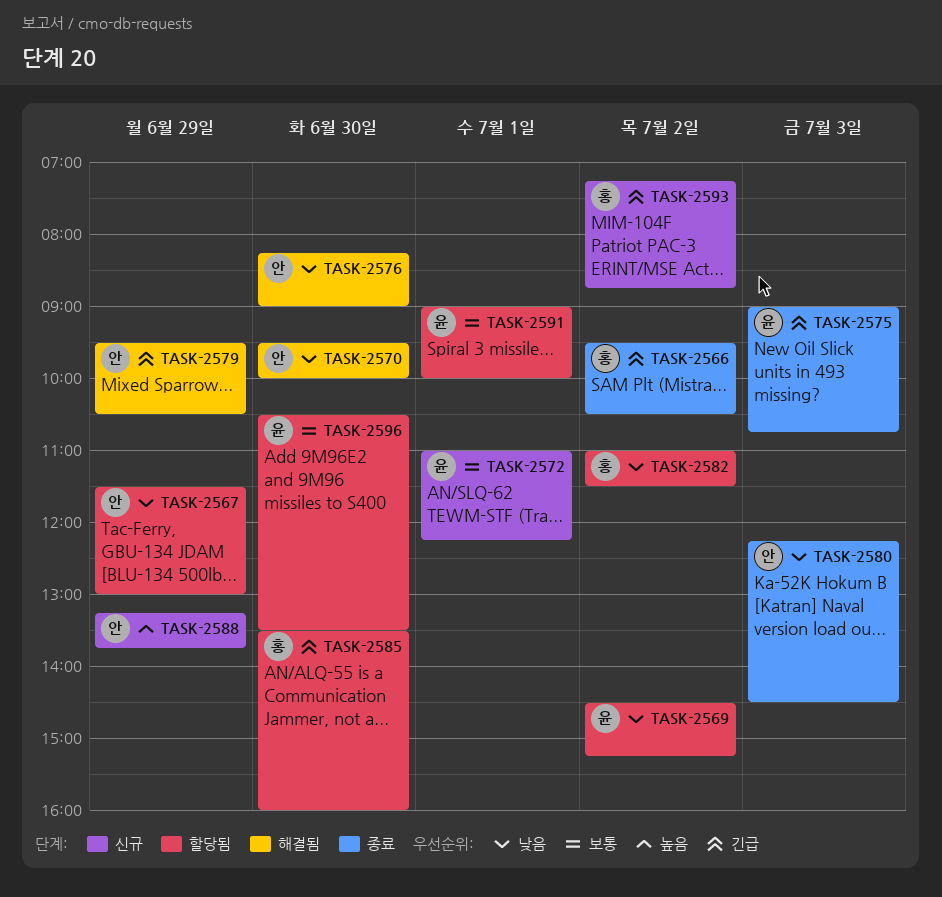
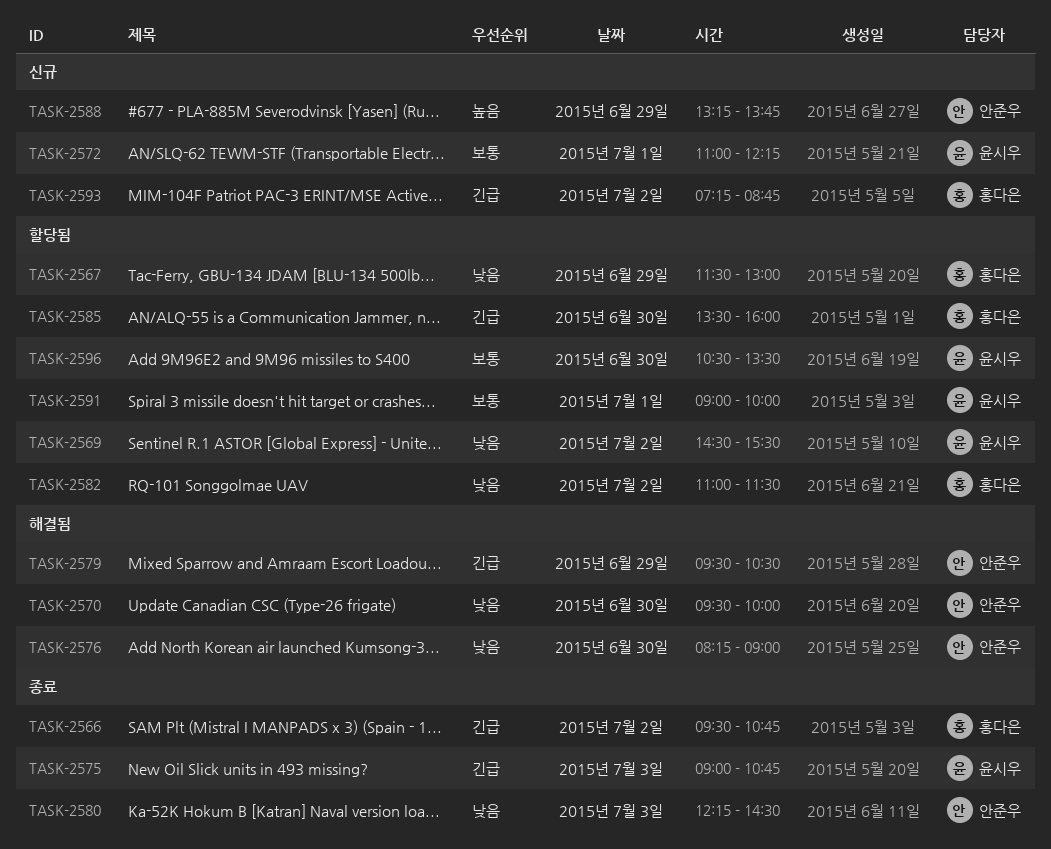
TASK-2566, ends: 10:30 -> 10:45
TASK-2567, owner: 안준우 -> 홍다은
TASK-2569, ends: 15:15 -> 15:30

